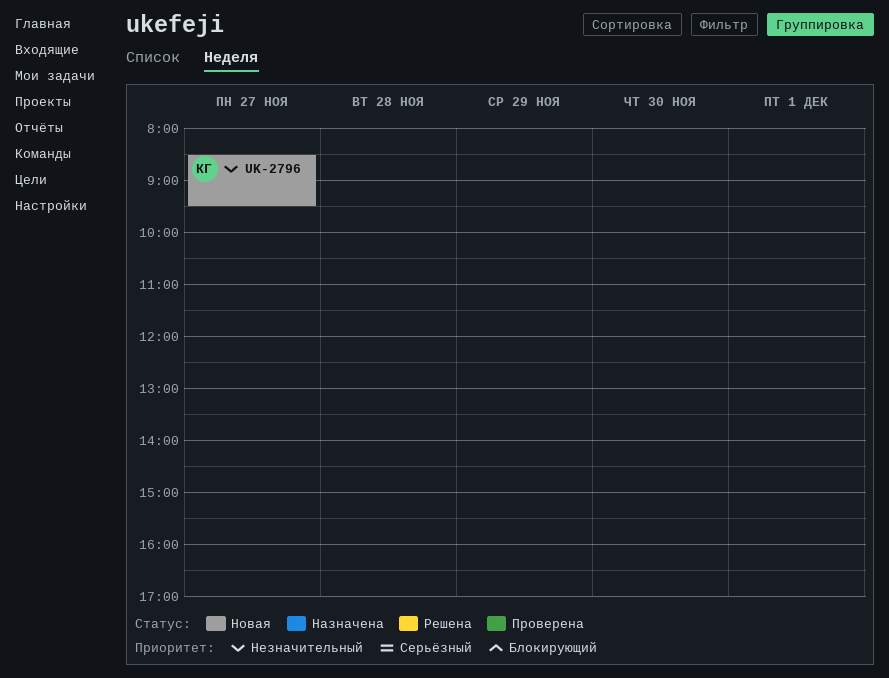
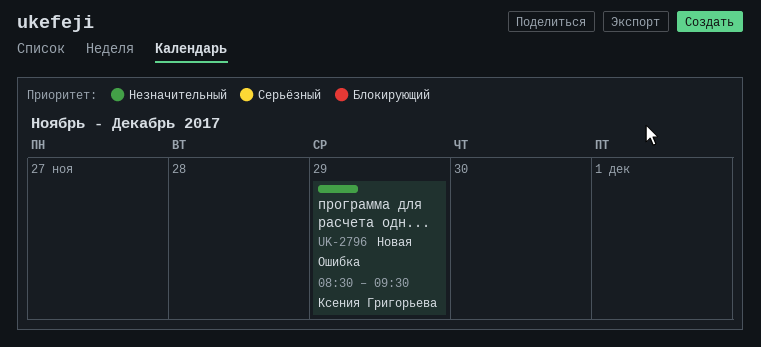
UK-2796, day: Nov 27 -> Nov 29

